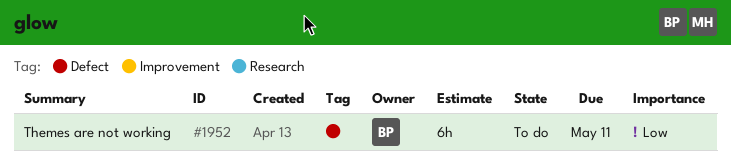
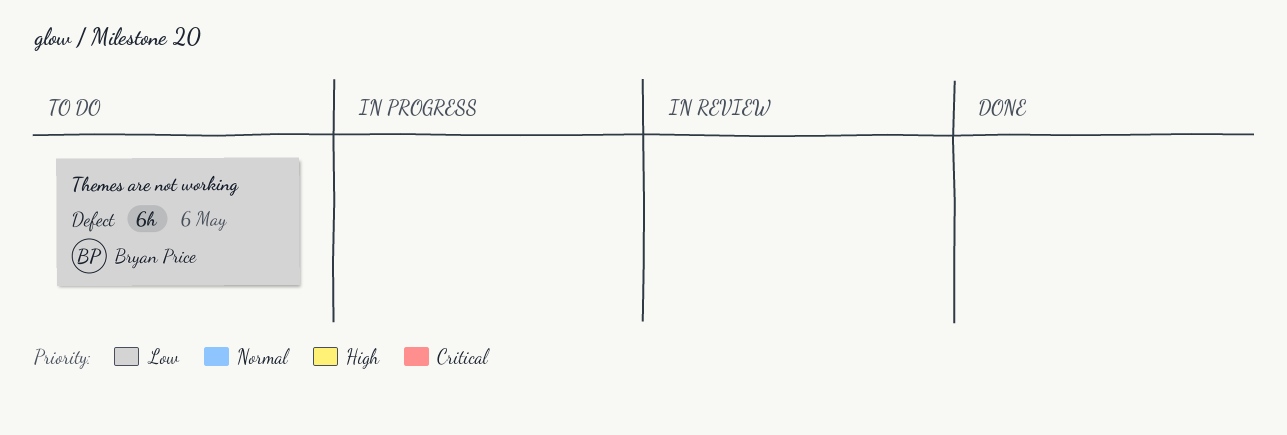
Themes are not working, due: May 11 -> May 6

